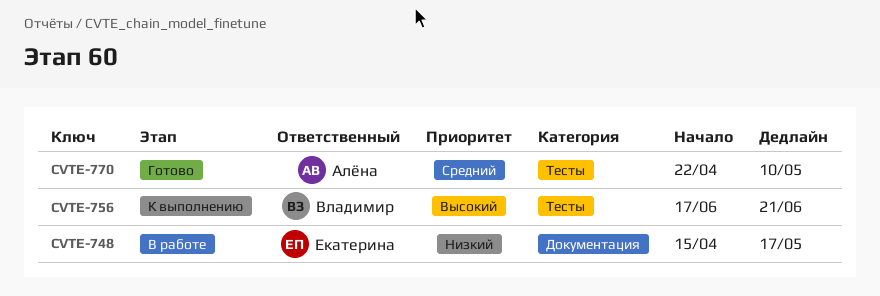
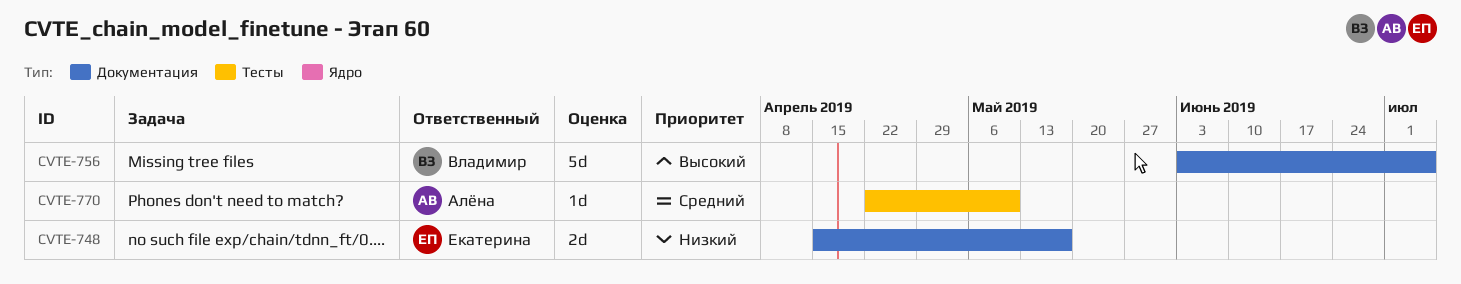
CVTE-756, label: Тесты -> Документация
CVTE-756, start: Jun 17 -> Jun 3
CVTE-756, due: Jun 21 -> Jul 5

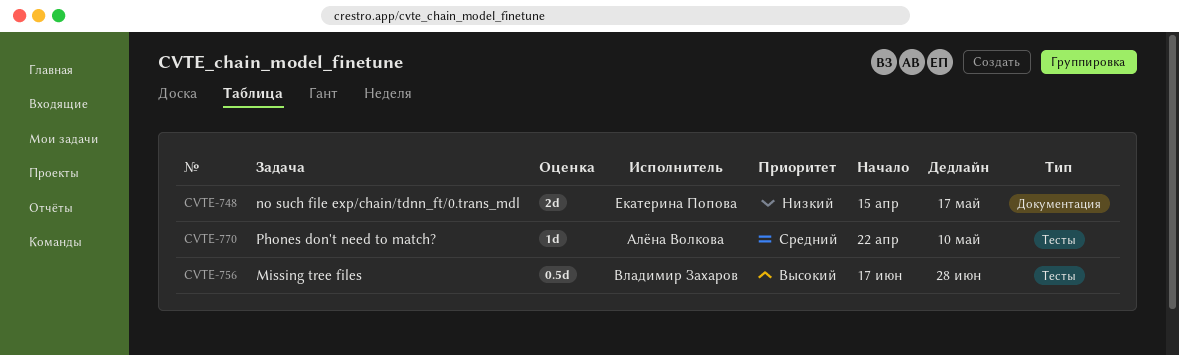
CVTE-756, label: Документация -> Тесты
CVTE-756, estimate: 5d -> 0.5d
CVTE-756, start: Jun 3 -> Jun 17
CVTE-756, due: Jul 5 -> Jun 28

